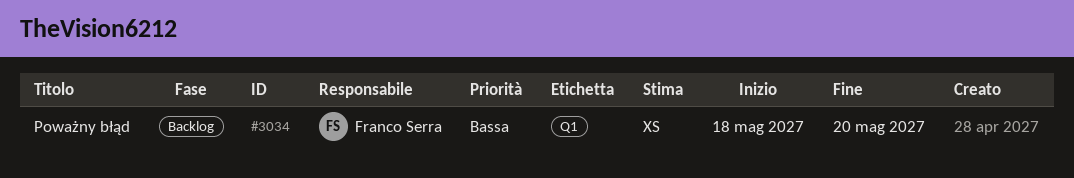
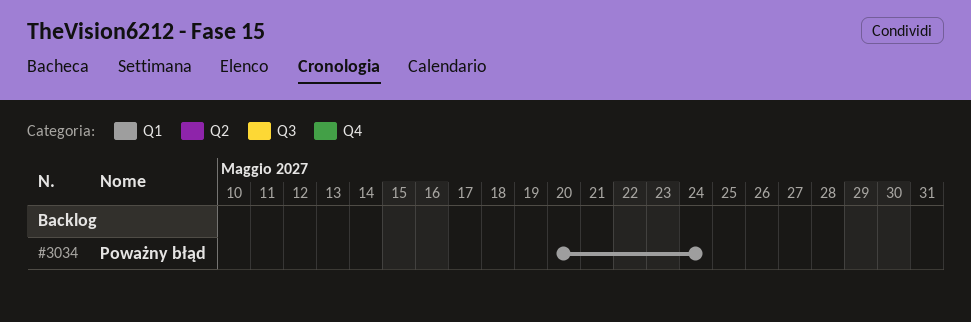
#3034, start: May 18 -> May 20
#3034, due: May 20 -> May 24

